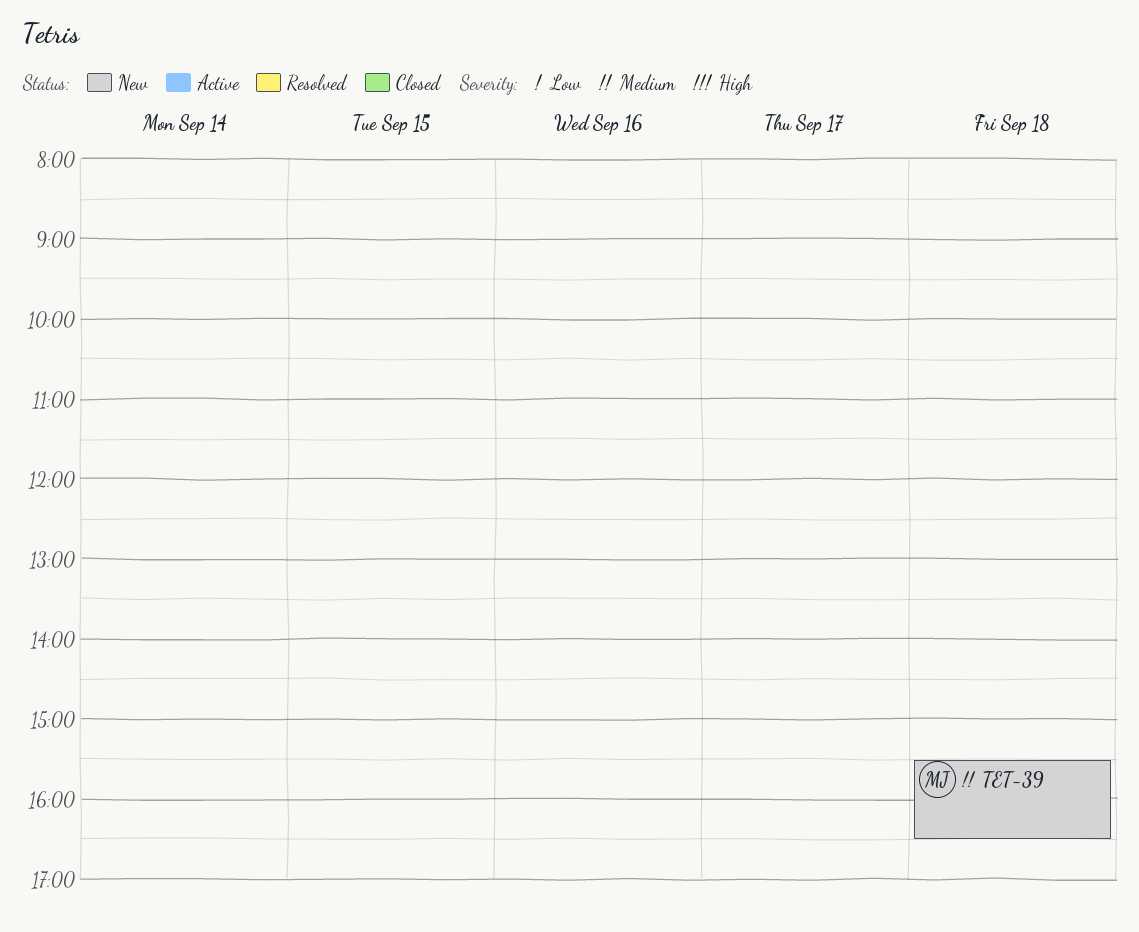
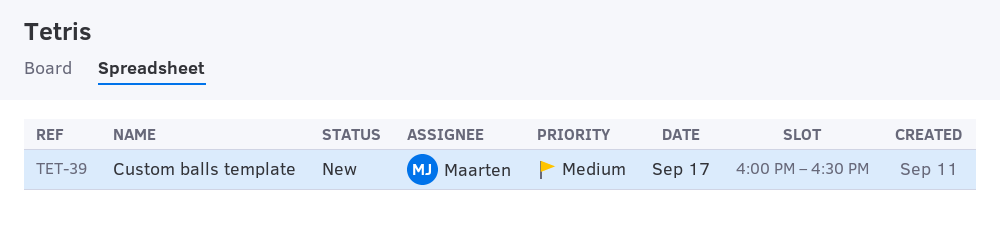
TET-39, day: Sep 18 -> Sep 17
TET-39, begins: 15:30 -> 16:00

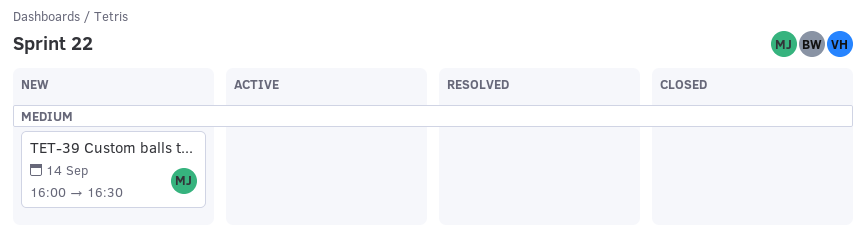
TET-39, day: Sep 17 -> Sep 14

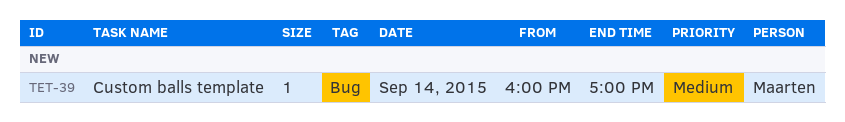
TET-39, ends: 16:30 -> 17:00

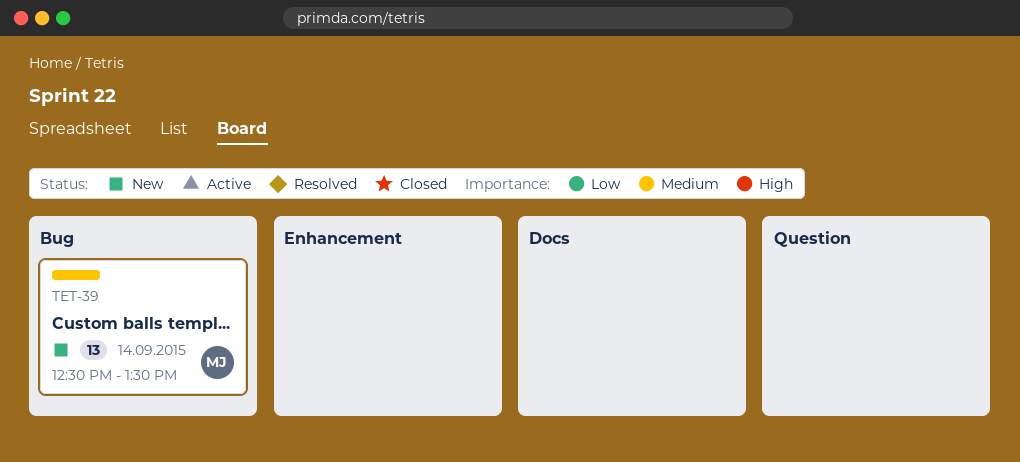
TET-39, estimate: 1 -> 13
TET-39, begins: 16:00 -> 12:30
TET-39, ends: 17:00 -> 13:30

